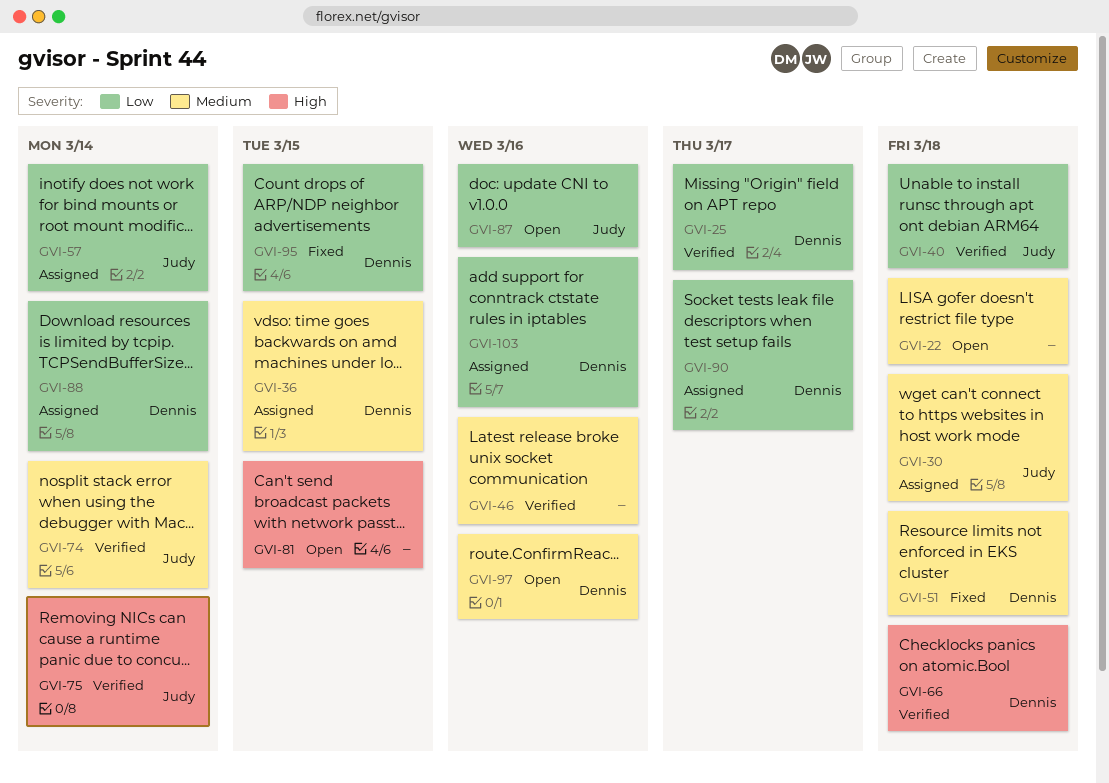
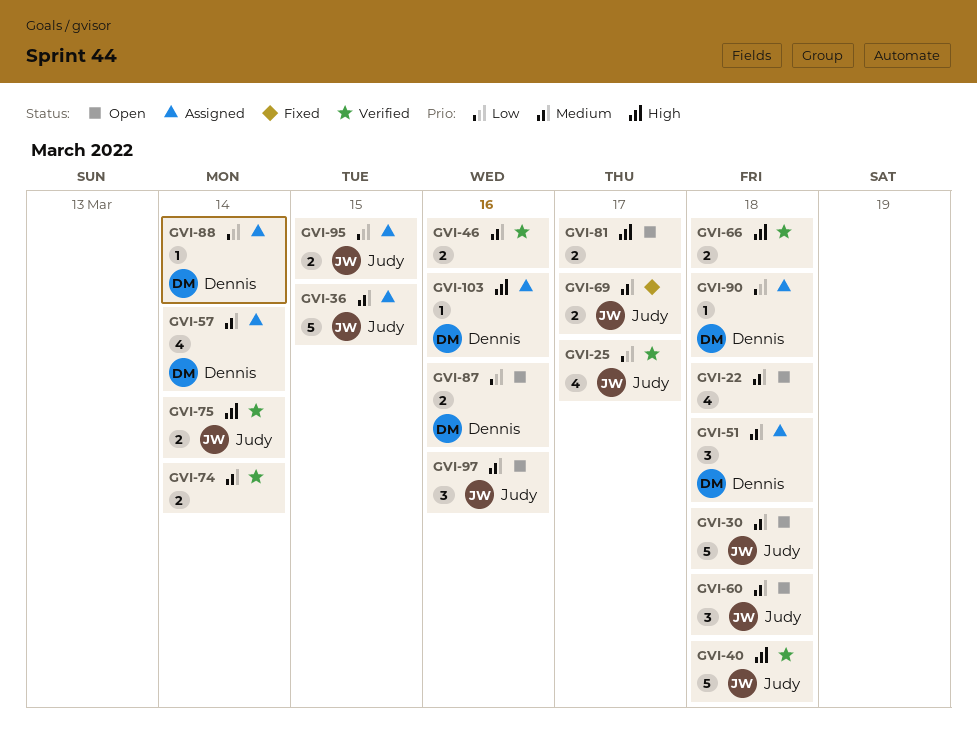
GVI-25, owner: Dennis -> Judy
GVI-30, status: Assigned -> Open
GVI-36, owner: Dennis -> Judy
GVI-40, priority: Low -> High
GVI-51, status: Fixed -> Assigned
GVI-57, owner: Judy -> Dennis
GVI-57, priority: Low -> Medium
GVI-60: none -> present
GVI-66, owner: Dennis -> none
GVI-69: none -> present
GVI-74, owner: Judy -> none
GVI-81, due: Mar 15 -> Mar 17
GVI-87, owner: Judy -> Dennis
GVI-90, due: Mar 17 -> Mar 18
GVI-95, status: Fixed -> Assigned
GVI-95, owner: Dennis -> Judy
GVI-97, owner: Dennis -> Judy
GVI-103, priority: Low -> High

